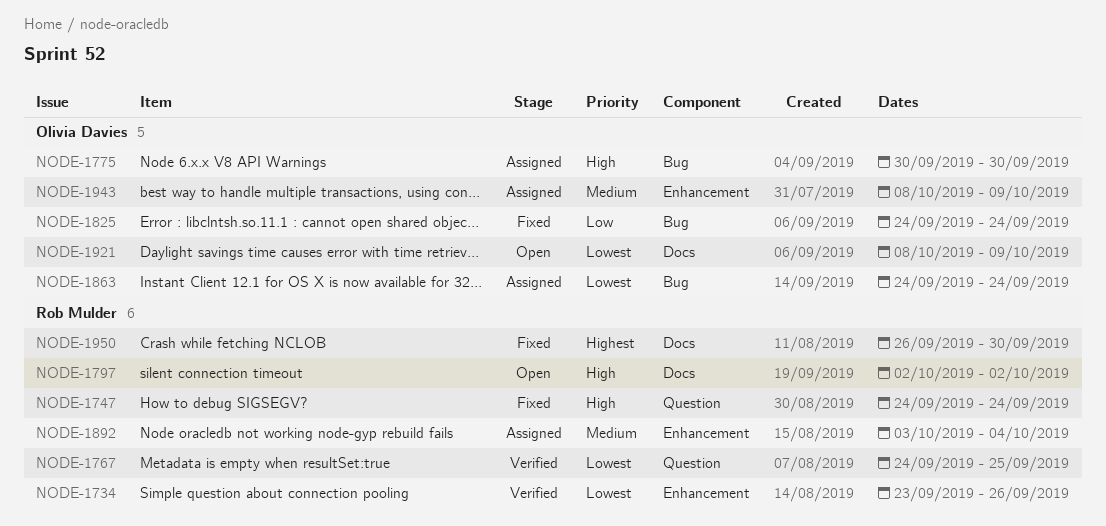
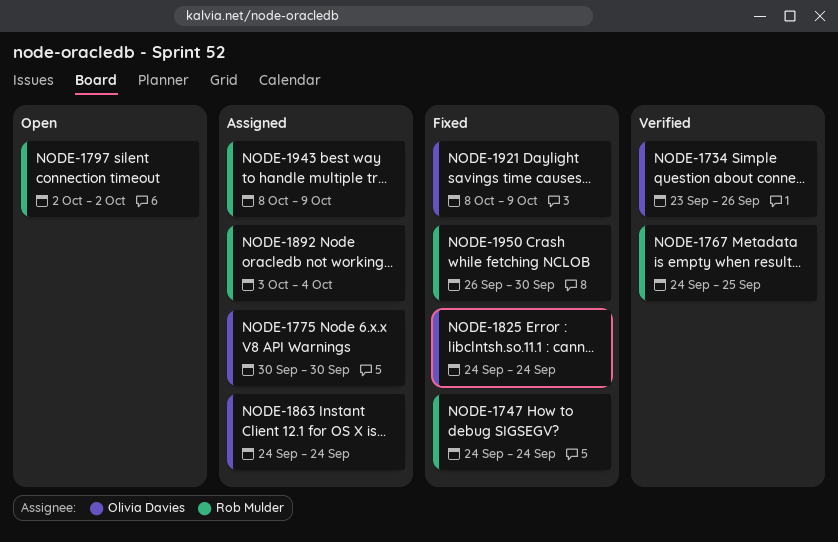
NODE-1734, owner: Rob Mulder -> Olivia Davies
NODE-1921, status: Open -> Fixed
NODE-1943, owner: Olivia Davies -> Rob Mulder

